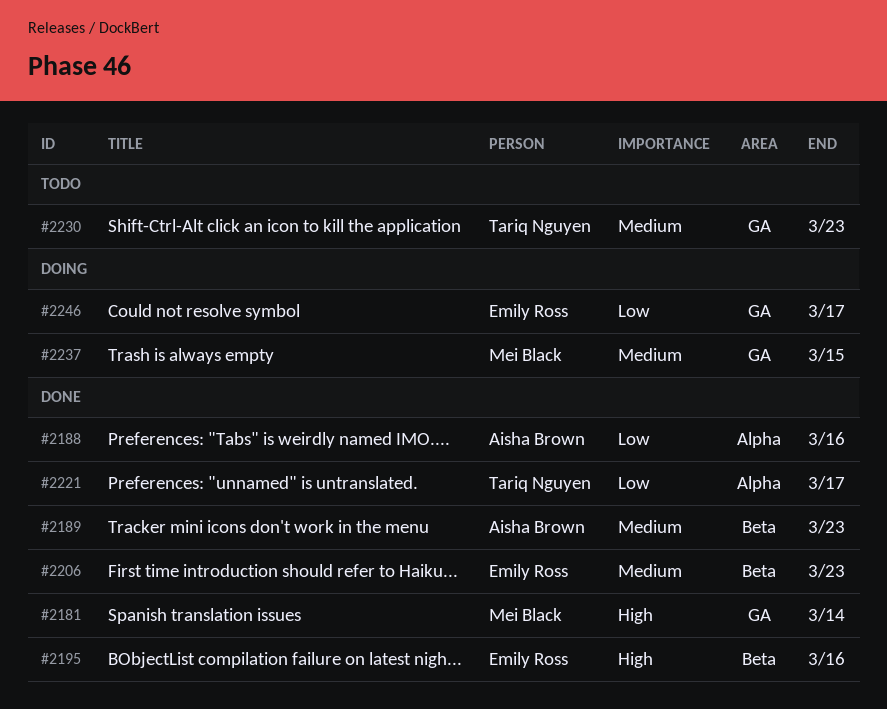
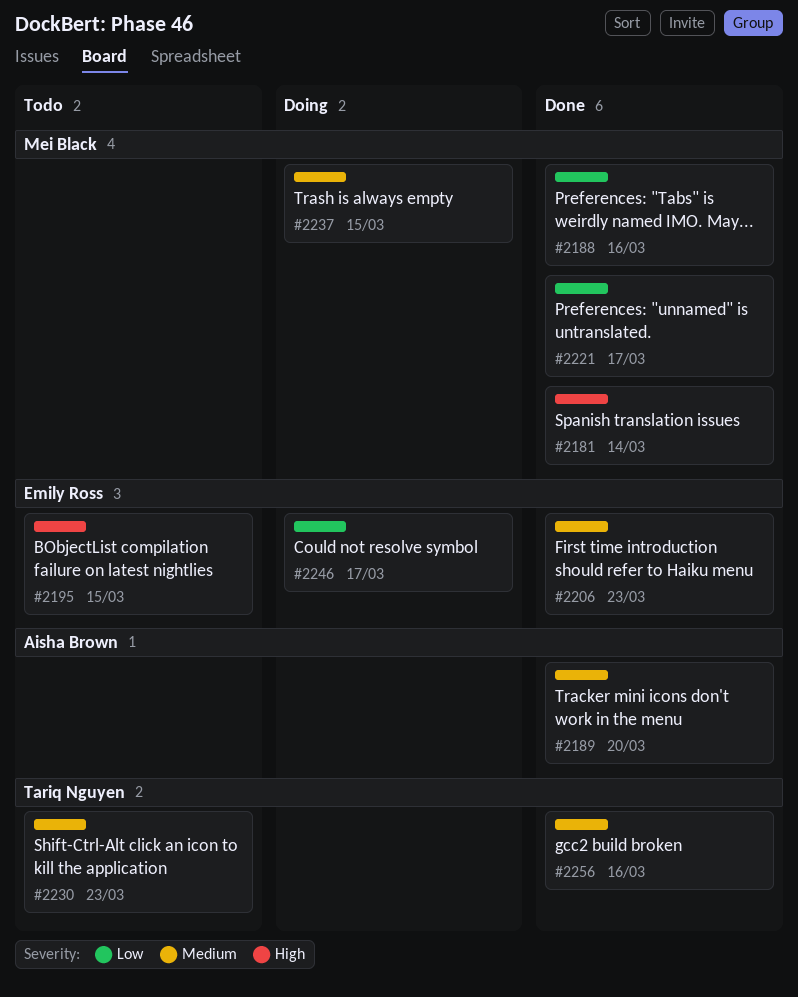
#2188, owner: Aisha Brown -> Mei Black
#2189, due: Mar 23 -> Mar 20
#2195, status: Done -> Todo
#2195, due: Mar 16 -> Mar 15
#2221, owner: Tariq Nguyen -> Mei Black
#2256: none -> present

